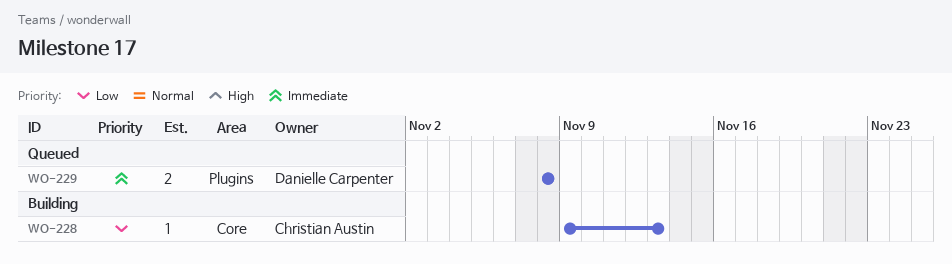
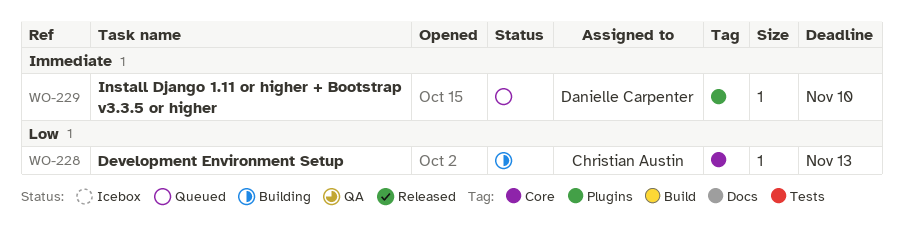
WO-229, estimate: 2 -> 1
WO-229, due: Nov 8 -> Nov 10

